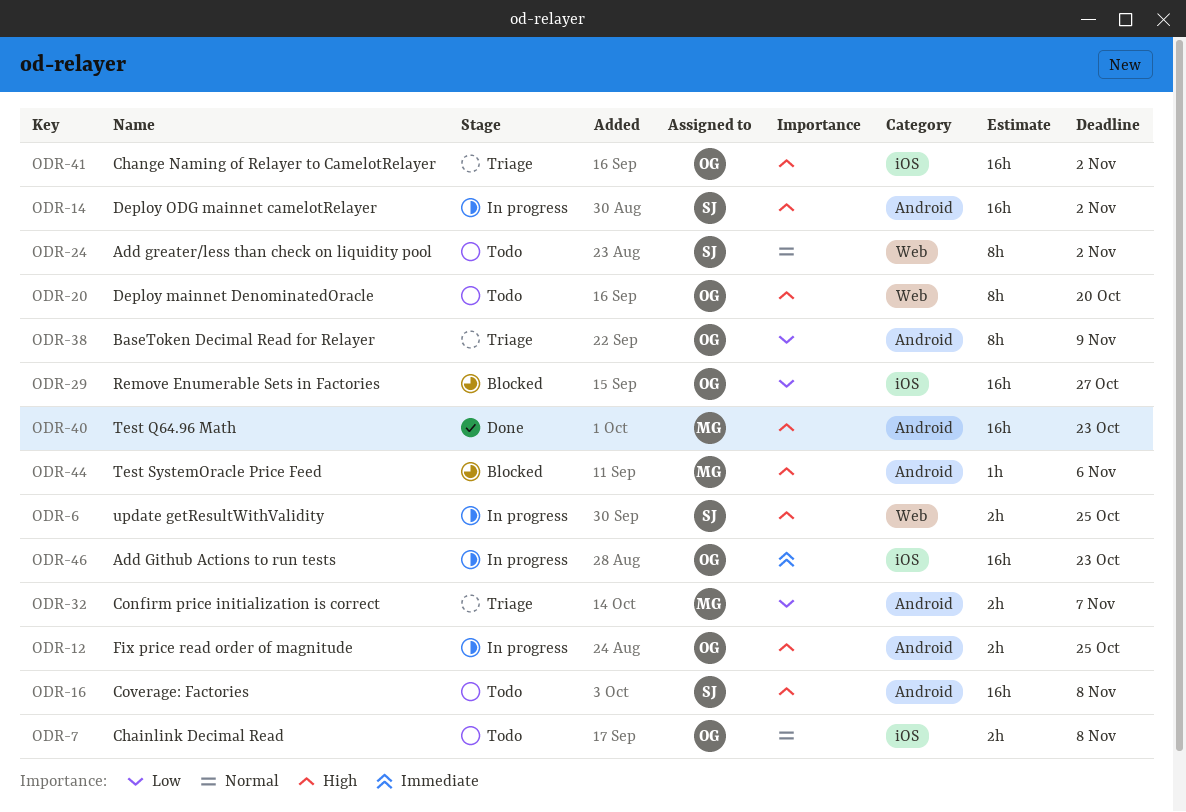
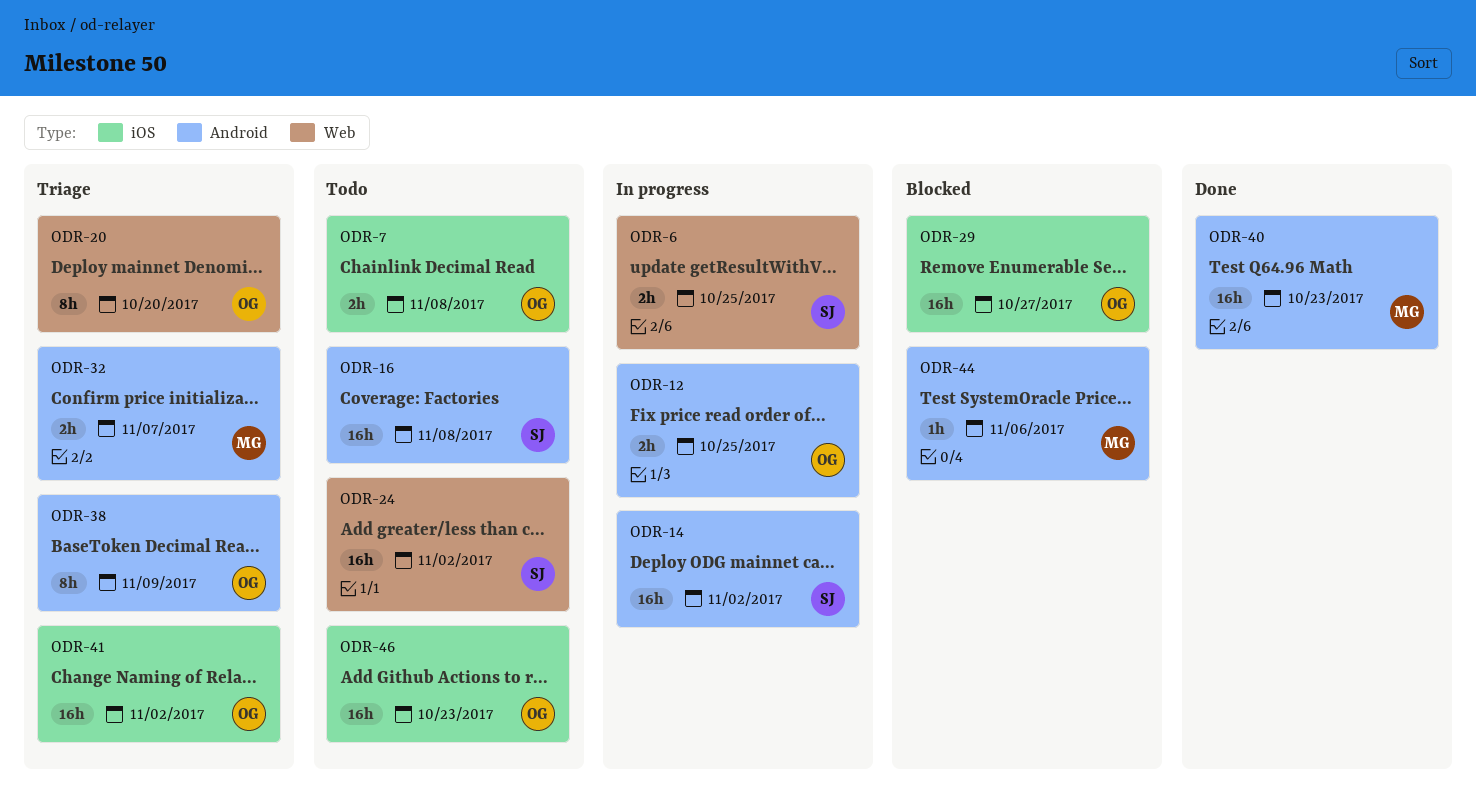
ODR-20, status: Todo -> Triage
ODR-24, estimate: 8h -> 16h
ODR-46, status: In progress -> Todo

